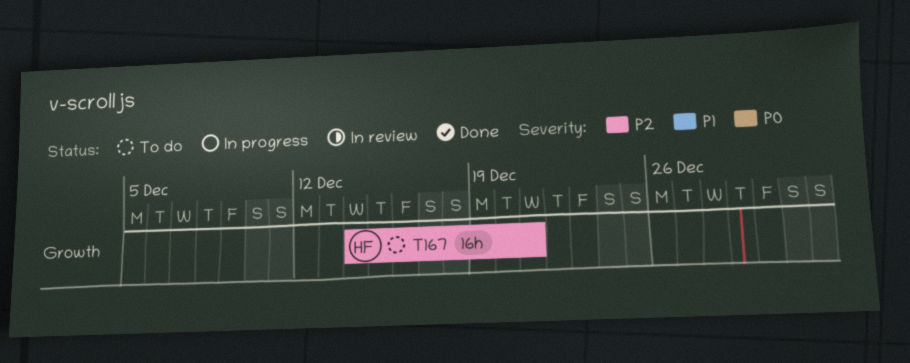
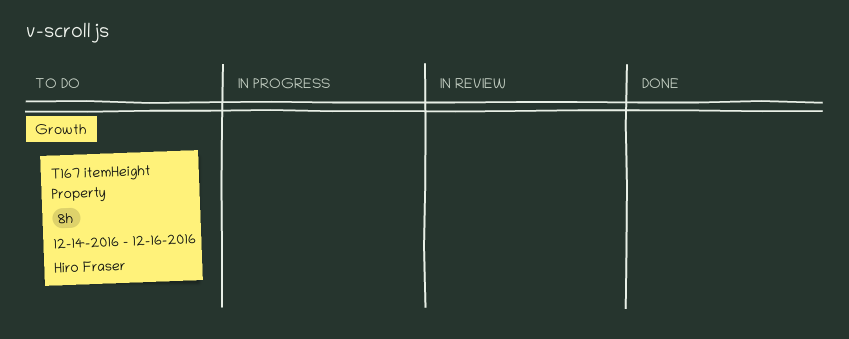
T167, estimate: 16h -> 8h
T167, due: Dec 21 -> Dec 16

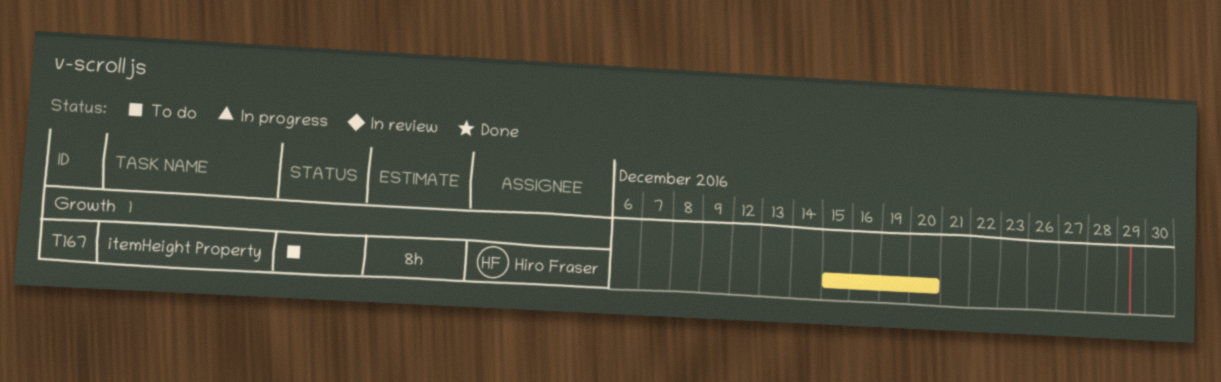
T167, start: Dec 14 -> Dec 15
T167, due: Dec 16 -> Dec 20

